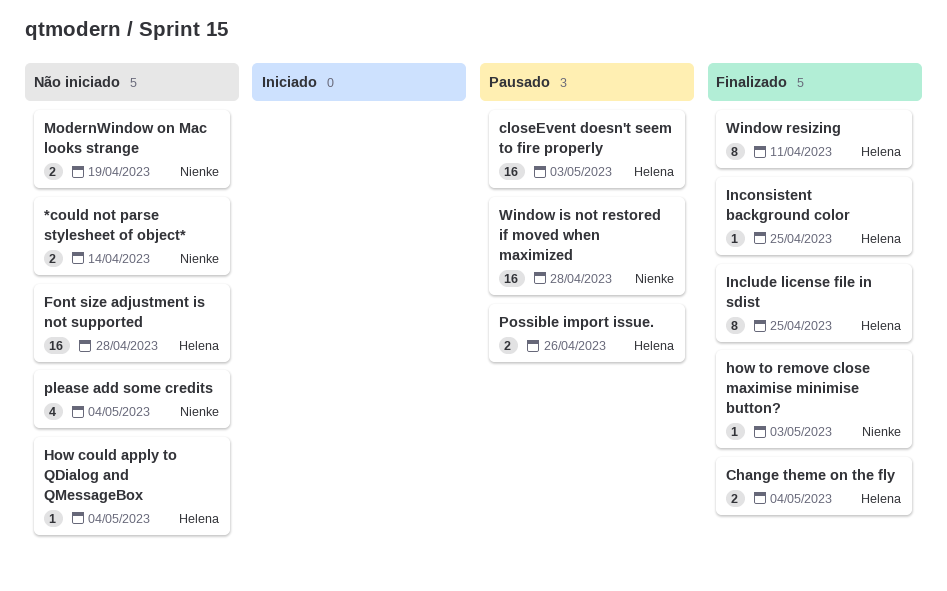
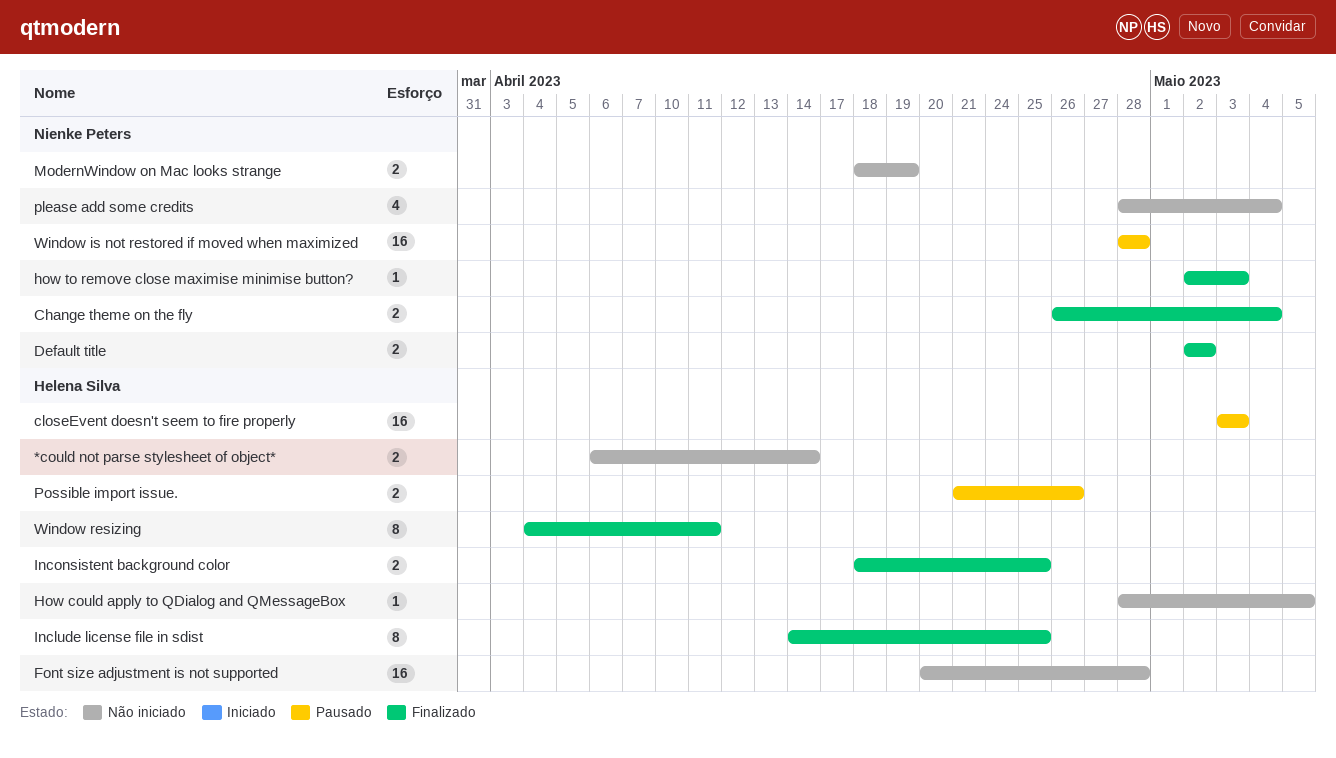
*could not parse stylesheet of object*, owner: Nienke Peters -> Helena Silva
Change theme on the fly, owner: Helena Silva -> Nienke Peters
Default title: none -> present
How could apply to QDialog and QMessageBox, due: May 4 -> May 5
Inconsistent background color, estimate: 1 -> 2

